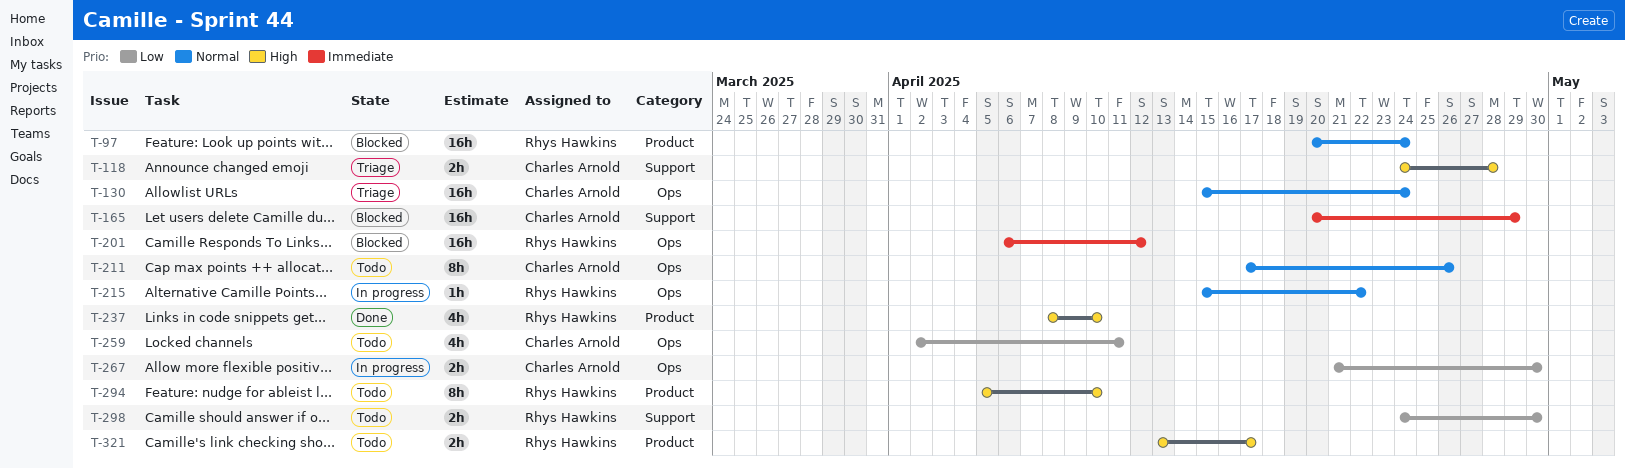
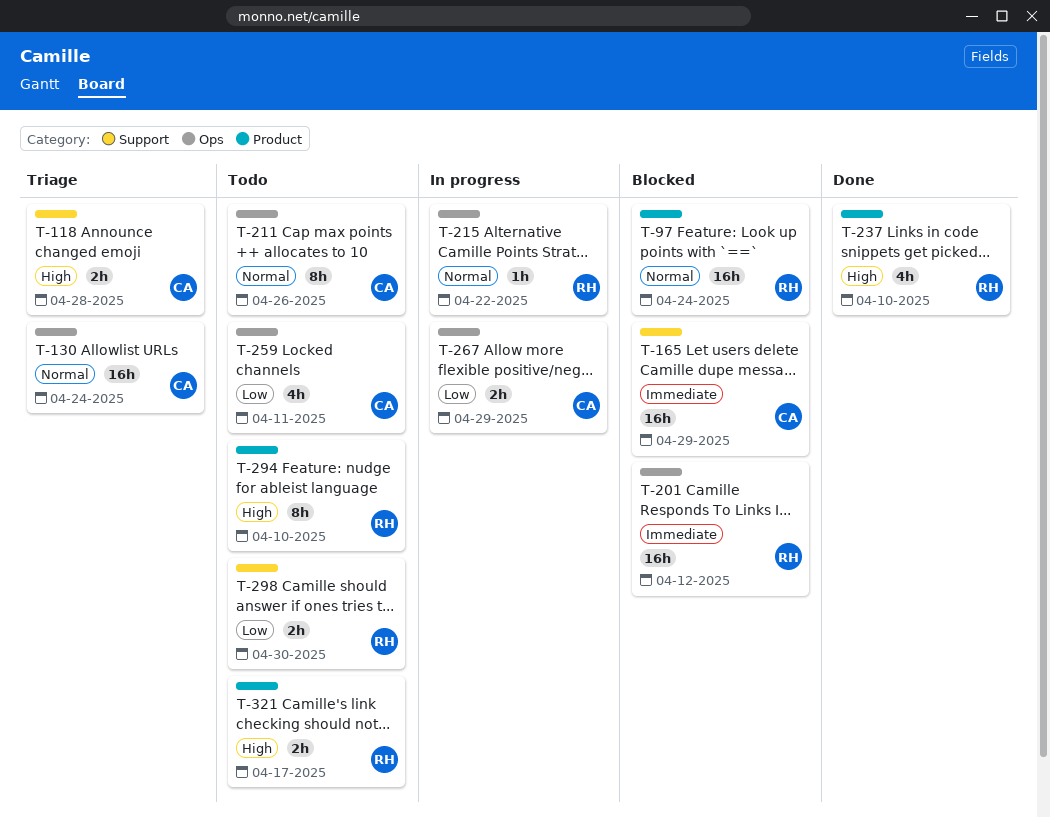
T-267, due: Apr 30 -> Apr 29

